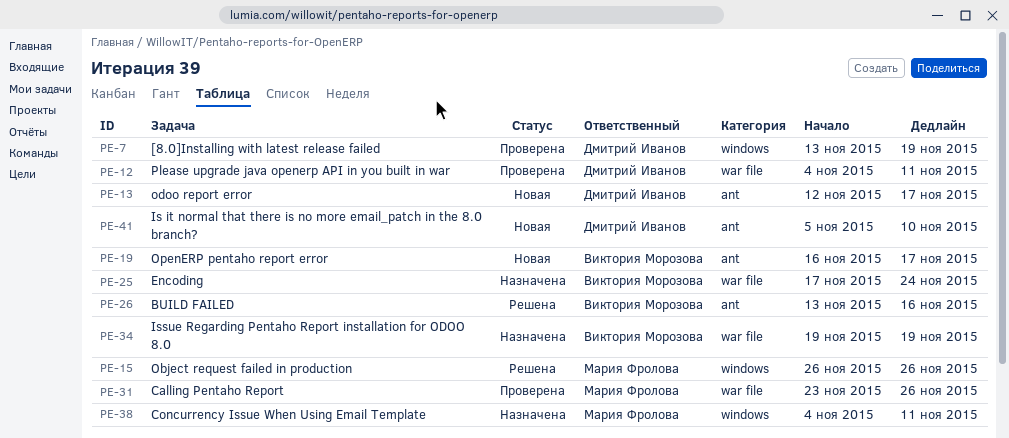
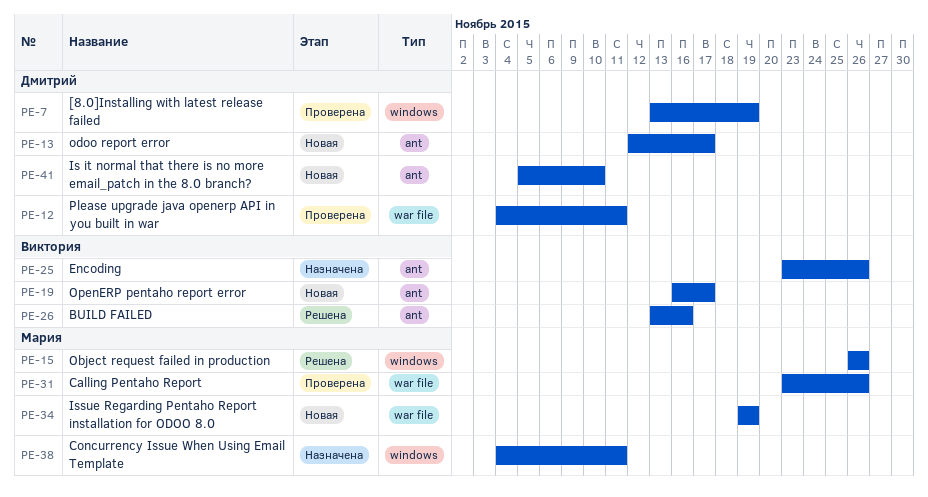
PE-25, label: war file -> ant
PE-25, start: Nov 17 -> Nov 23
PE-25, due: Nov 24 -> Nov 26
PE-34, status: Назначена -> Новая
PE-34, owner: Виктория Морозова -> Мария Фролова

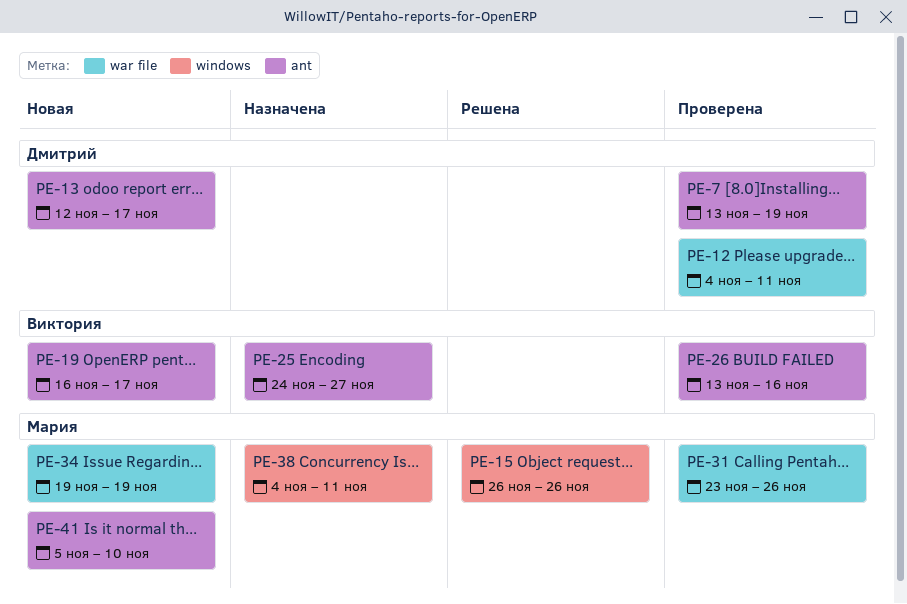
PE-7, label: windows -> ant
PE-25, start: Nov 23 -> Nov 24
PE-25, due: Nov 26 -> Nov 27
PE-26, status: Решена -> Проверена
PE-41, owner: Дмитрий -> Мария

